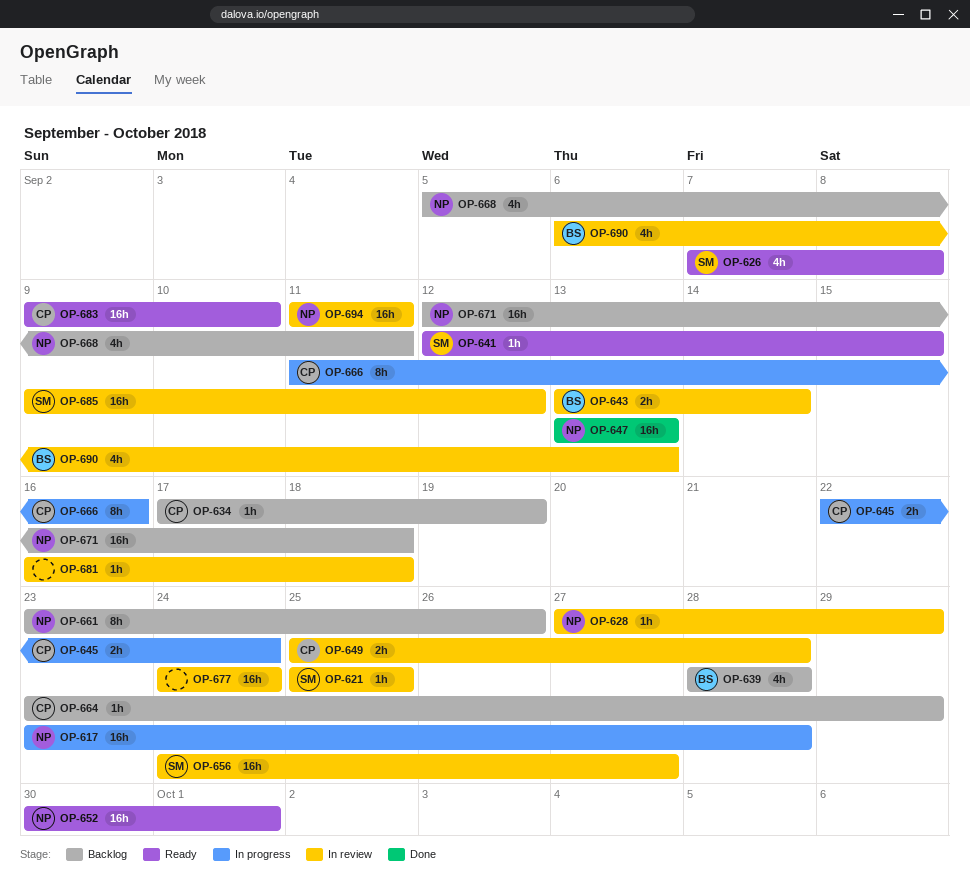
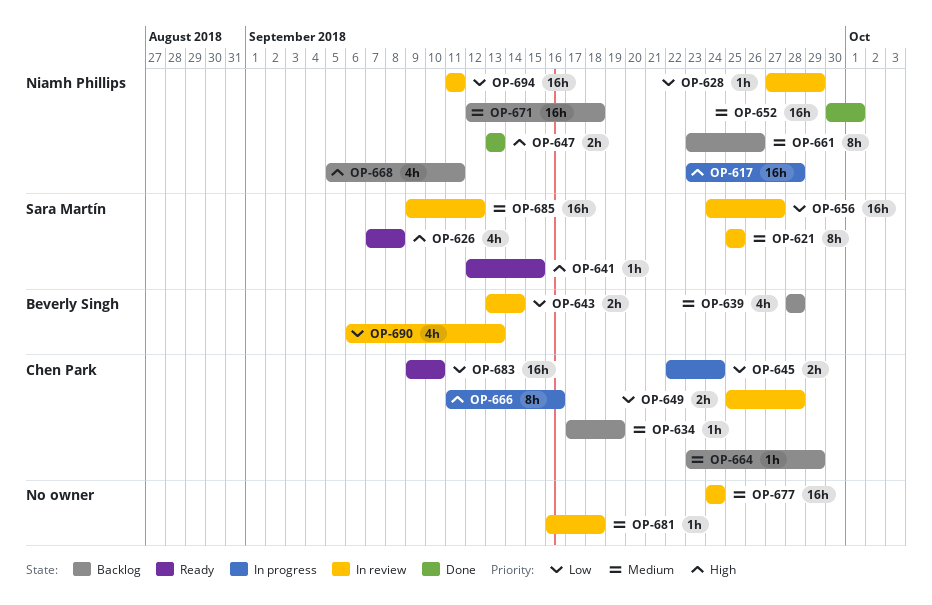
OP-621, estimate: 1h -> 8h
OP-647, estimate: 16h -> 2h
OP-652, status: Ready -> Done

